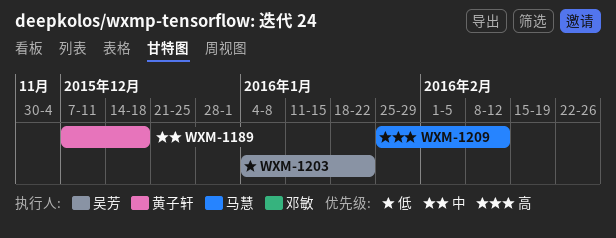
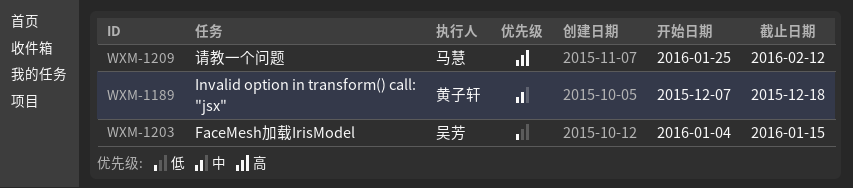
WXM-1203, due: Jan 22 -> Jan 15

